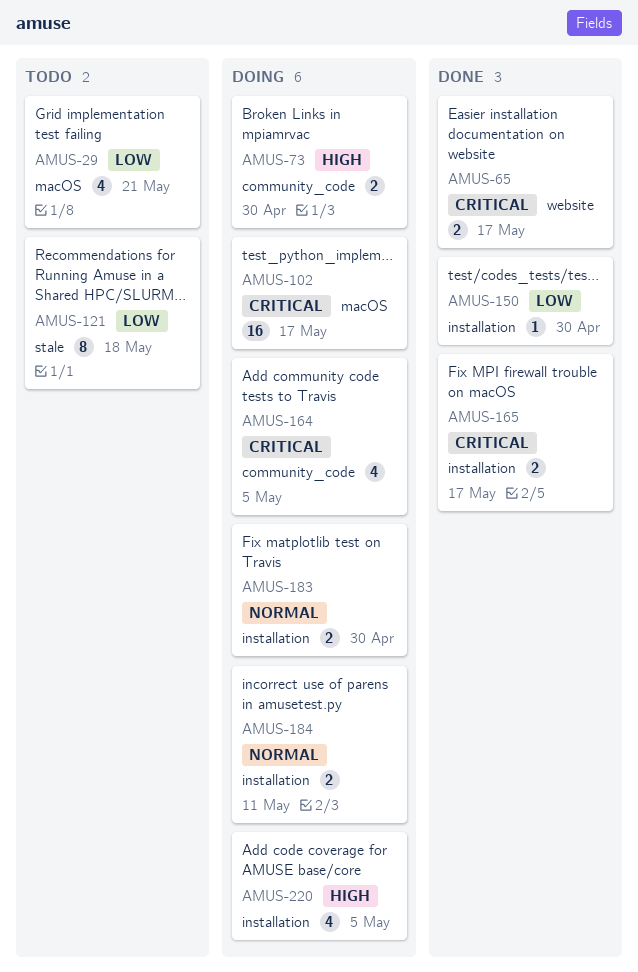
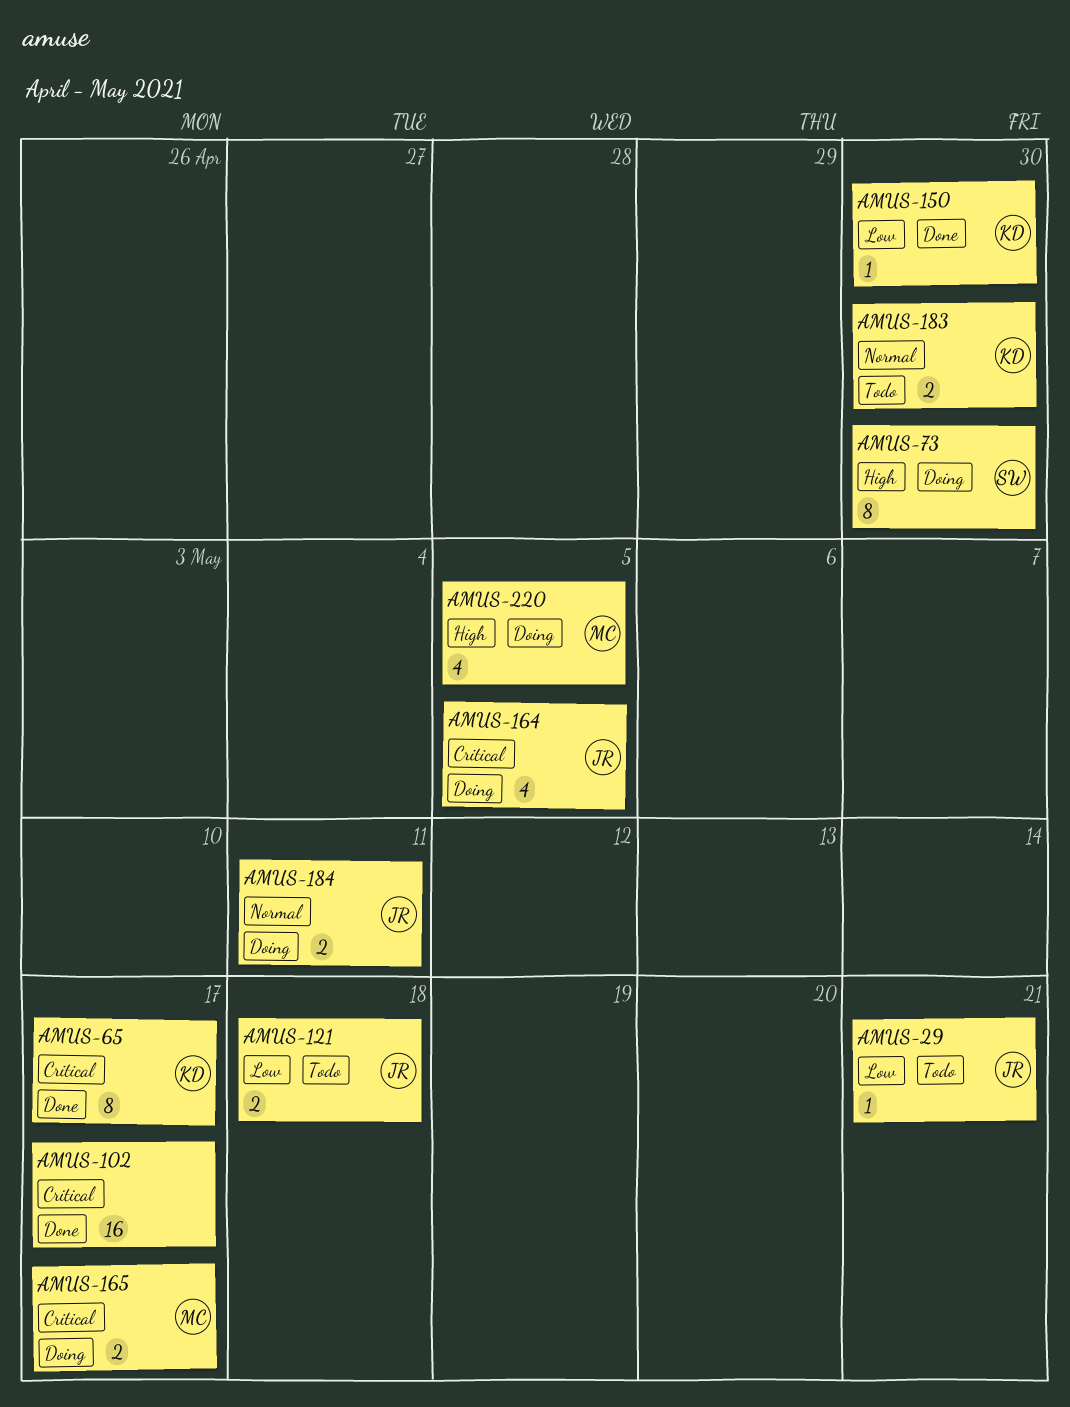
AMUS-29, estimate: 4 -> 1
AMUS-65, estimate: 2 -> 8
AMUS-73, estimate: 2 -> 8
AMUS-102, status: Doing -> Done
AMUS-121, estimate: 8 -> 2
AMUS-165, status: Done -> Doing
AMUS-183, status: Doing -> Todo

